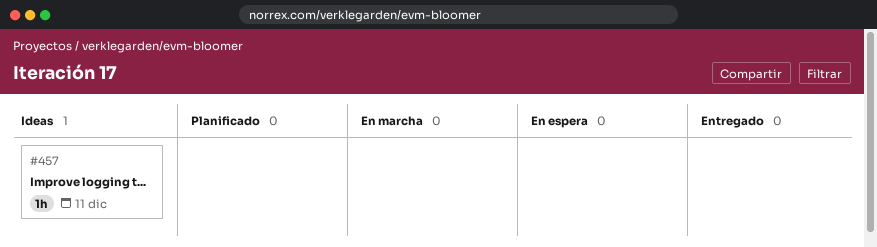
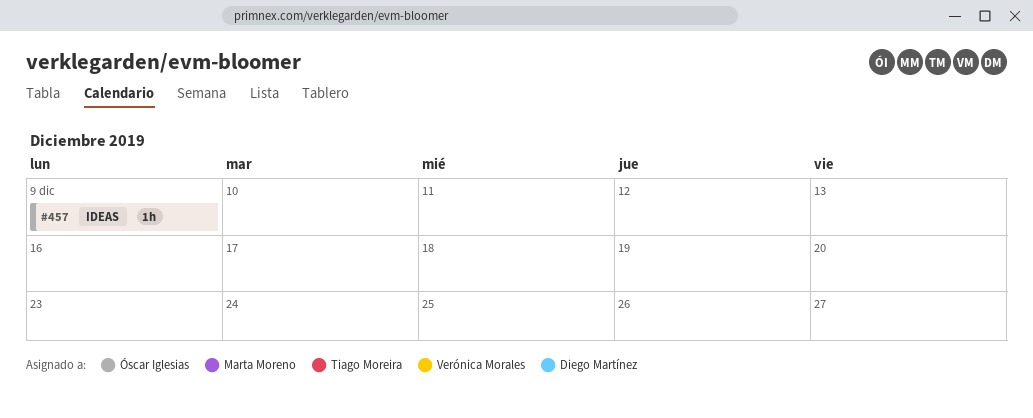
#457, due: Dec 11 -> Dec 9

